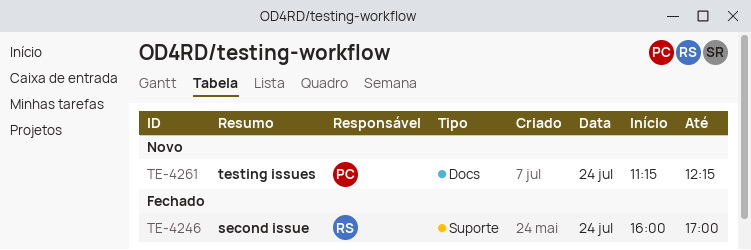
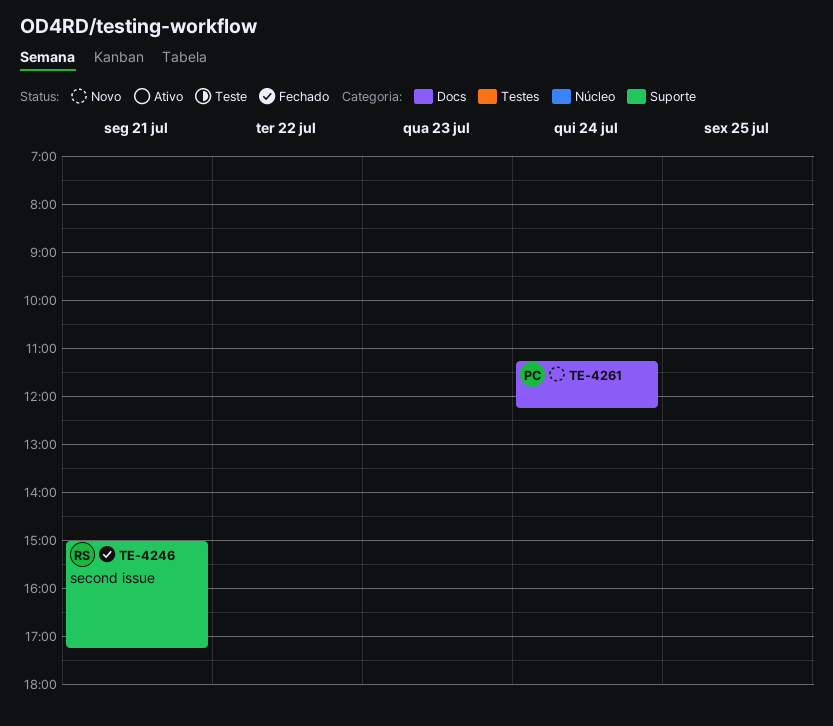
TE-4246, day: Jul 24 -> Jul 21
TE-4246, begins: 16:00 -> 15:00
TE-4246, ends: 17:00 -> 17:15

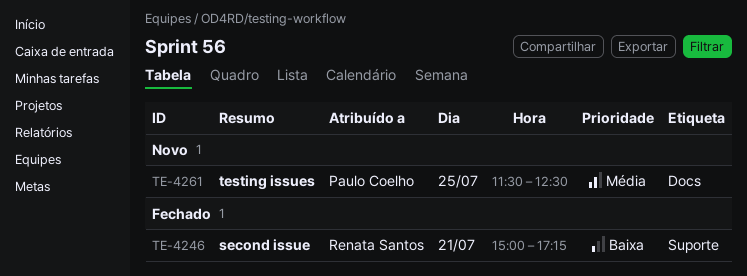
TE-4261, day: Jul 24 -> Jul 25
TE-4261, begins: 11:15 -> 11:30
TE-4261, ends: 12:15 -> 12:30

